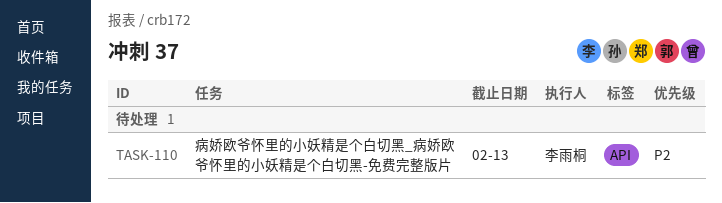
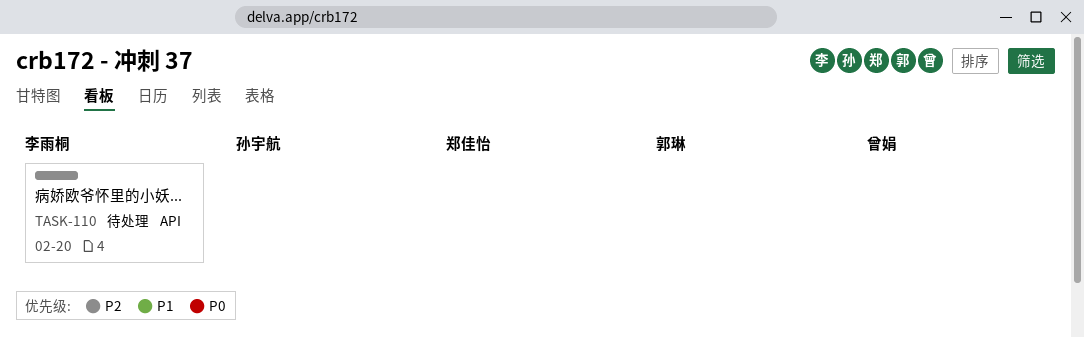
TASK-110, due: Feb 13 -> Feb 20

